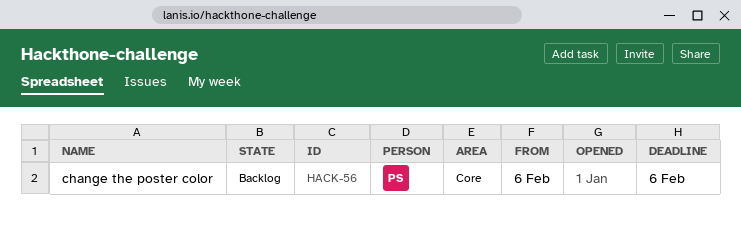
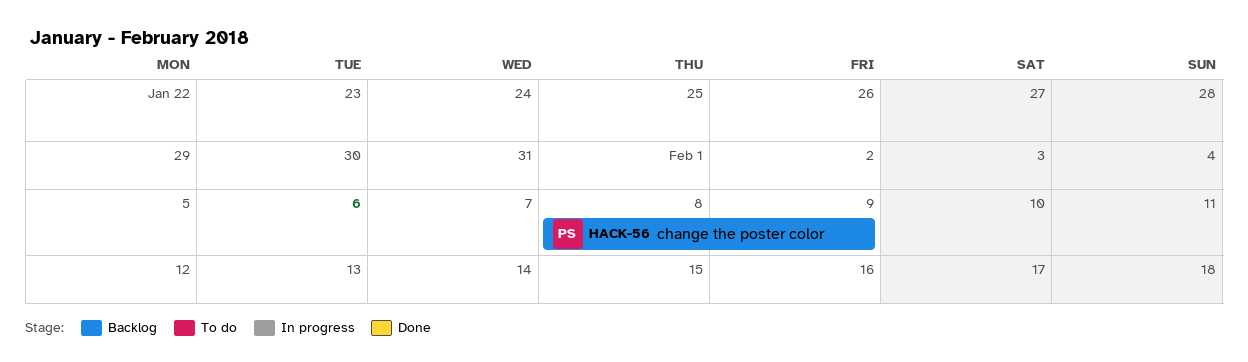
HACK-56, start: Feb 6 -> Feb 8
HACK-56, due: Feb 6 -> Feb 9

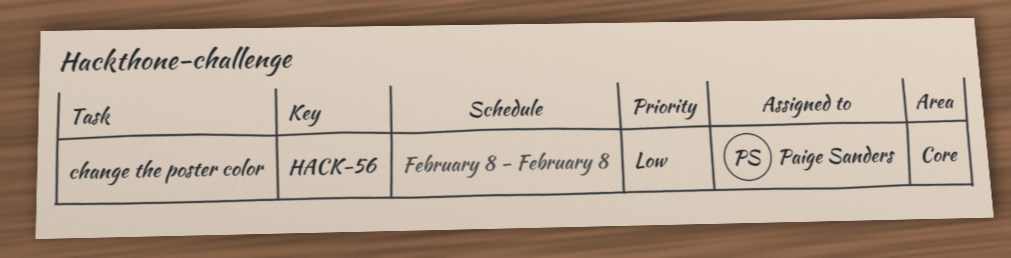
HACK-56, due: Feb 9 -> Feb 8

